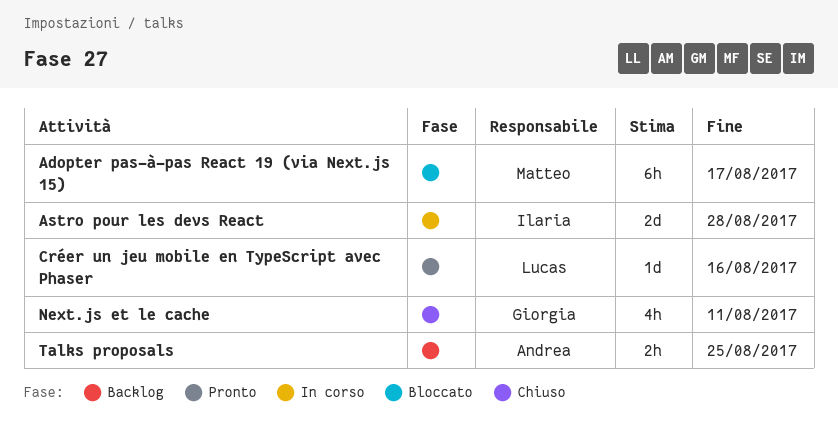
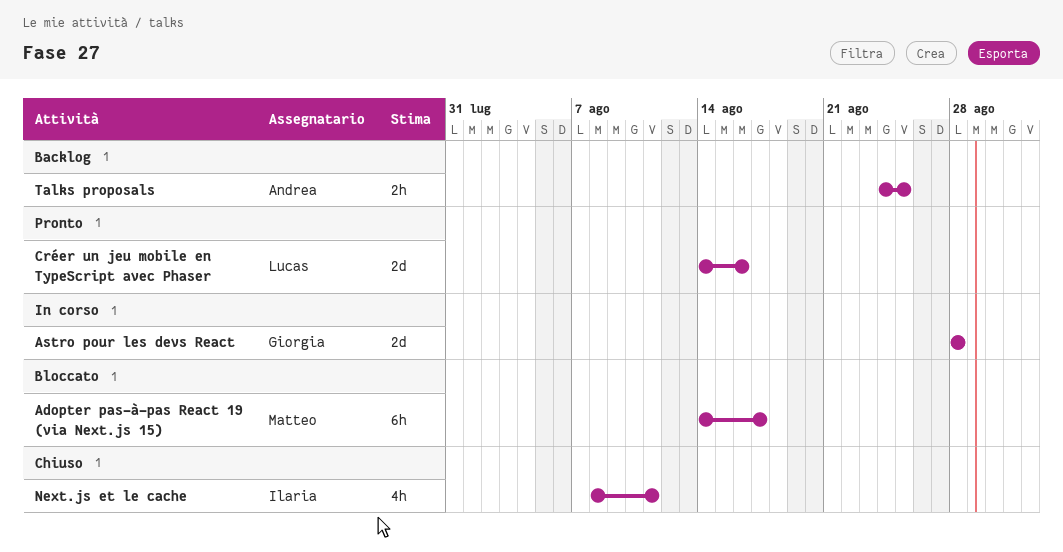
Astro pour les devs React, owner: Ilaria -> Giorgia
Créer un jeu mobile en TypeScript avec Phaser, estimate: 1d -> 2d
Next.js et le cache, owner: Giorgia -> Ilaria

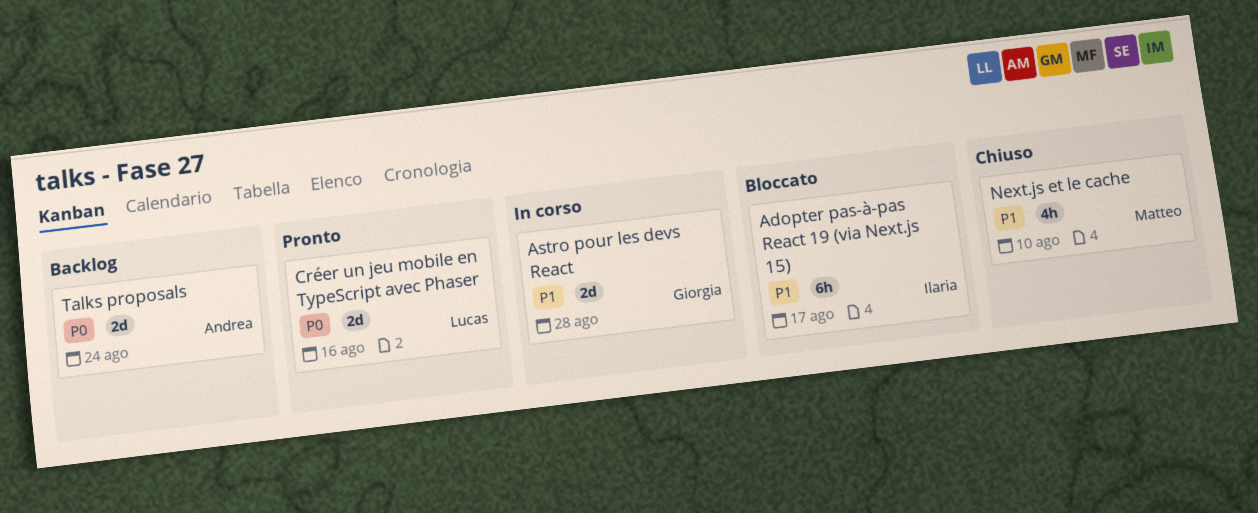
Adopter pas-à-pas React 19 (via Next.js 15), owner: Matteo -> Ilaria
Next.js et le cache, owner: Ilaria -> Matteo
Next.js et le cache, due: Aug 11 -> Aug 10
Talks proposals, estimate: 2h -> 2d
Talks proposals, due: Aug 25 -> Aug 24

